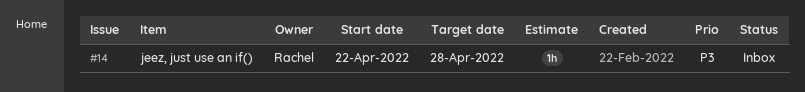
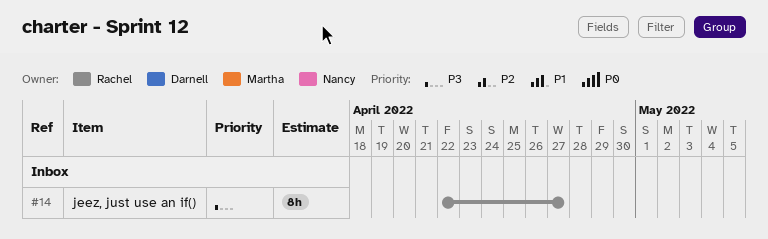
#14, estimate: 1h -> 8h
#14, due: Apr 28 -> Apr 27

